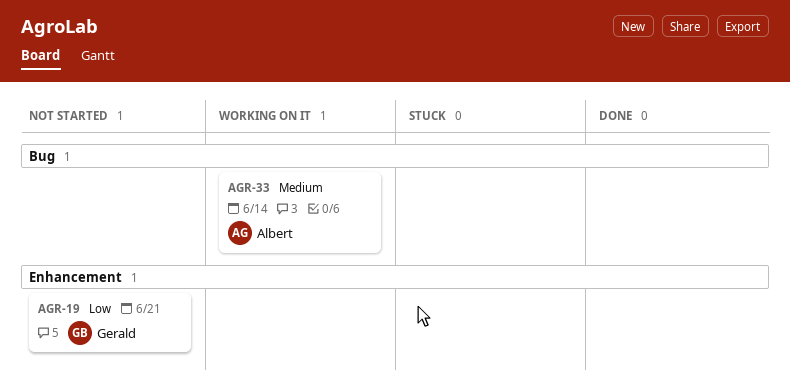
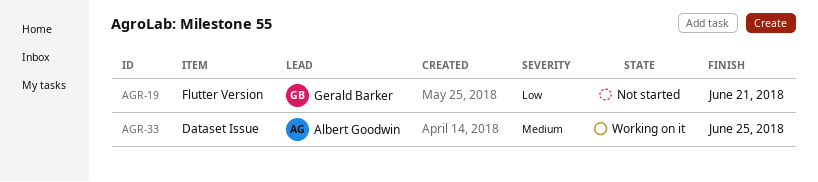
AGR-33, due: Jun 14 -> Jun 25

